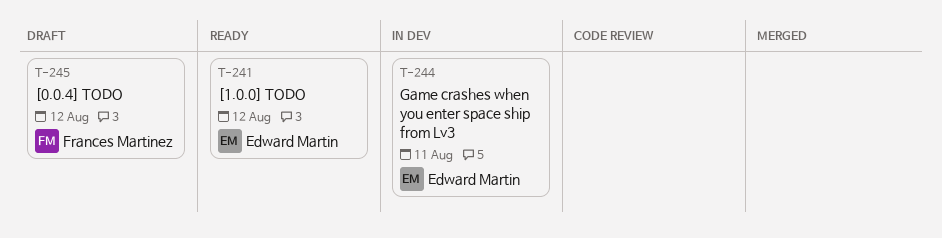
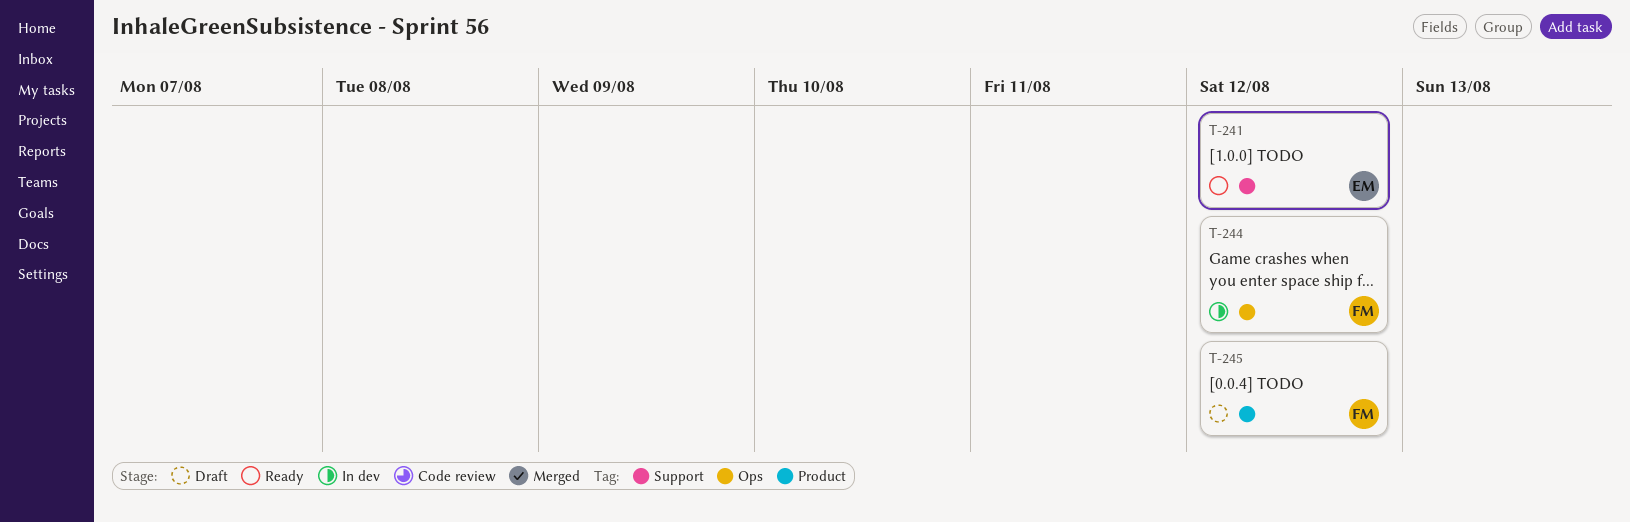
T-244, owner: Edward Martin -> Frances Martinez
T-244, due: Aug 11 -> Aug 12

